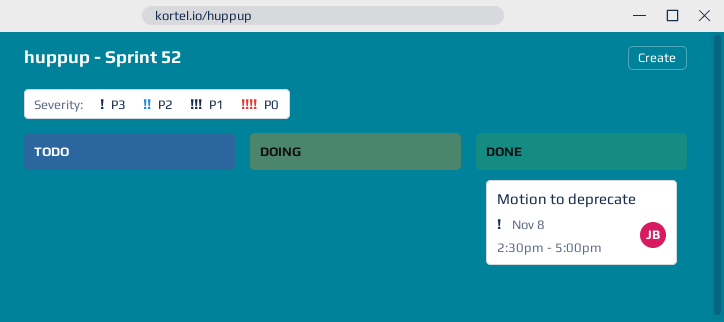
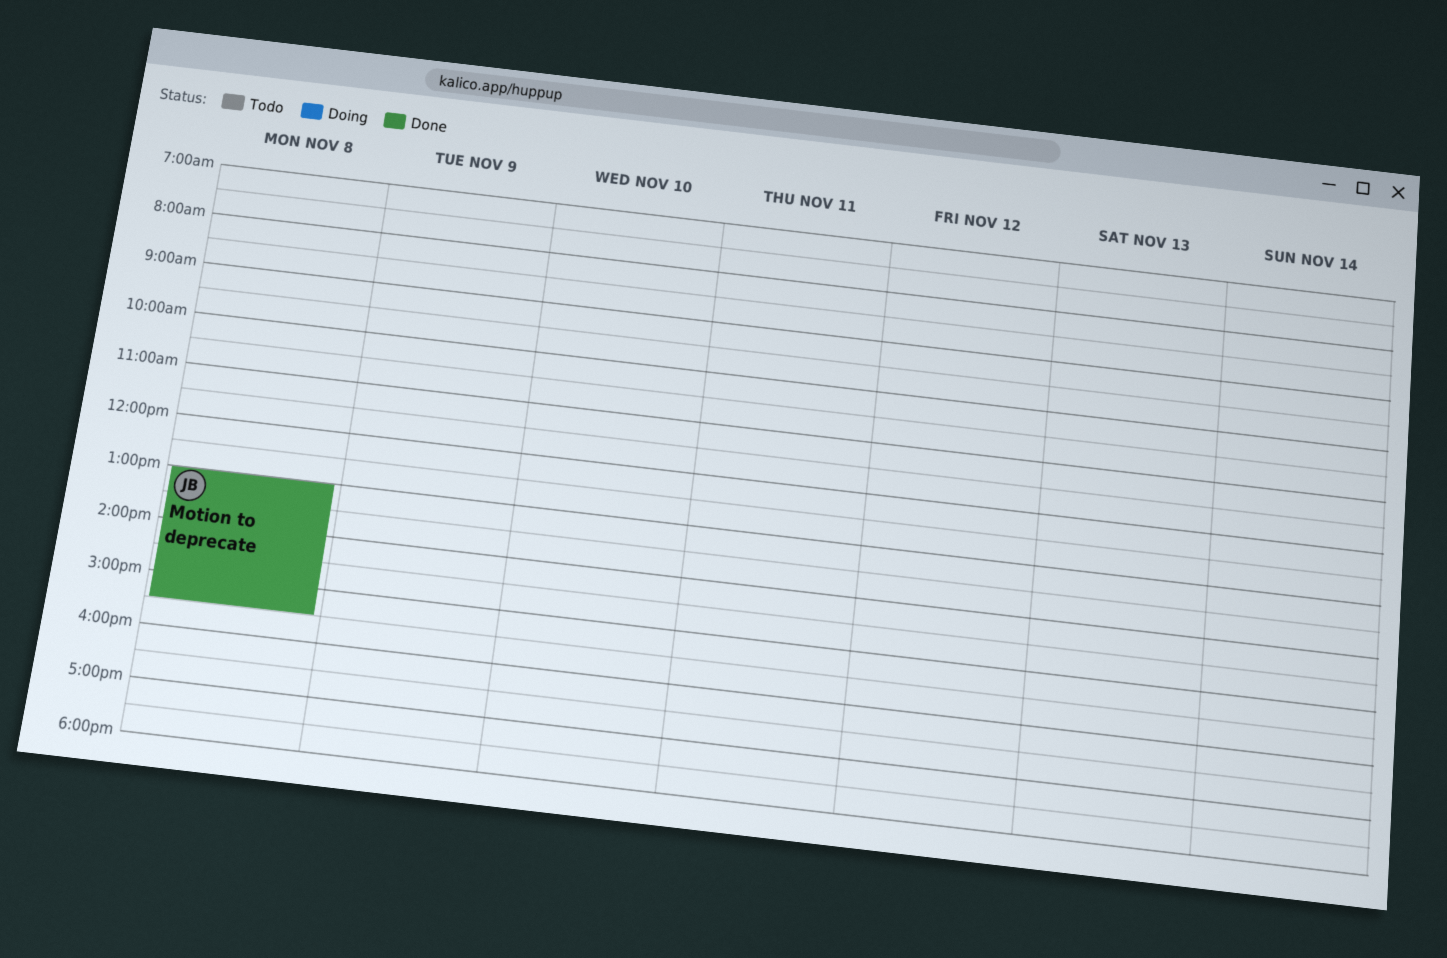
Motion to deprecate, begins: 14:30 -> 13:00
Motion to deprecate, ends: 17:00 -> 15:30

